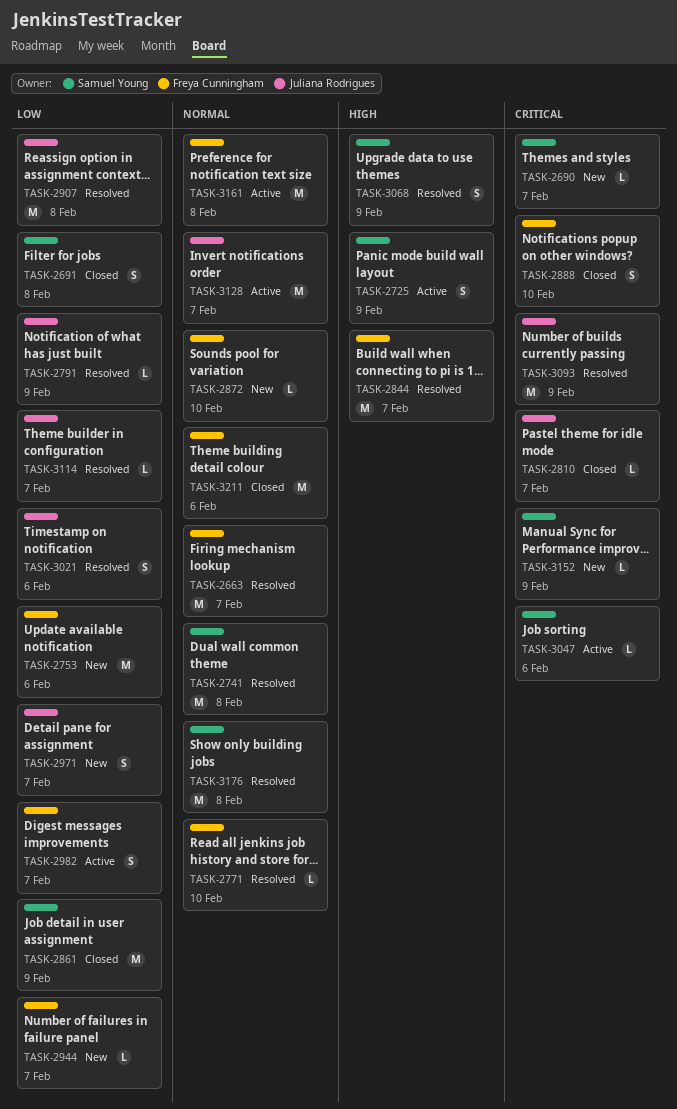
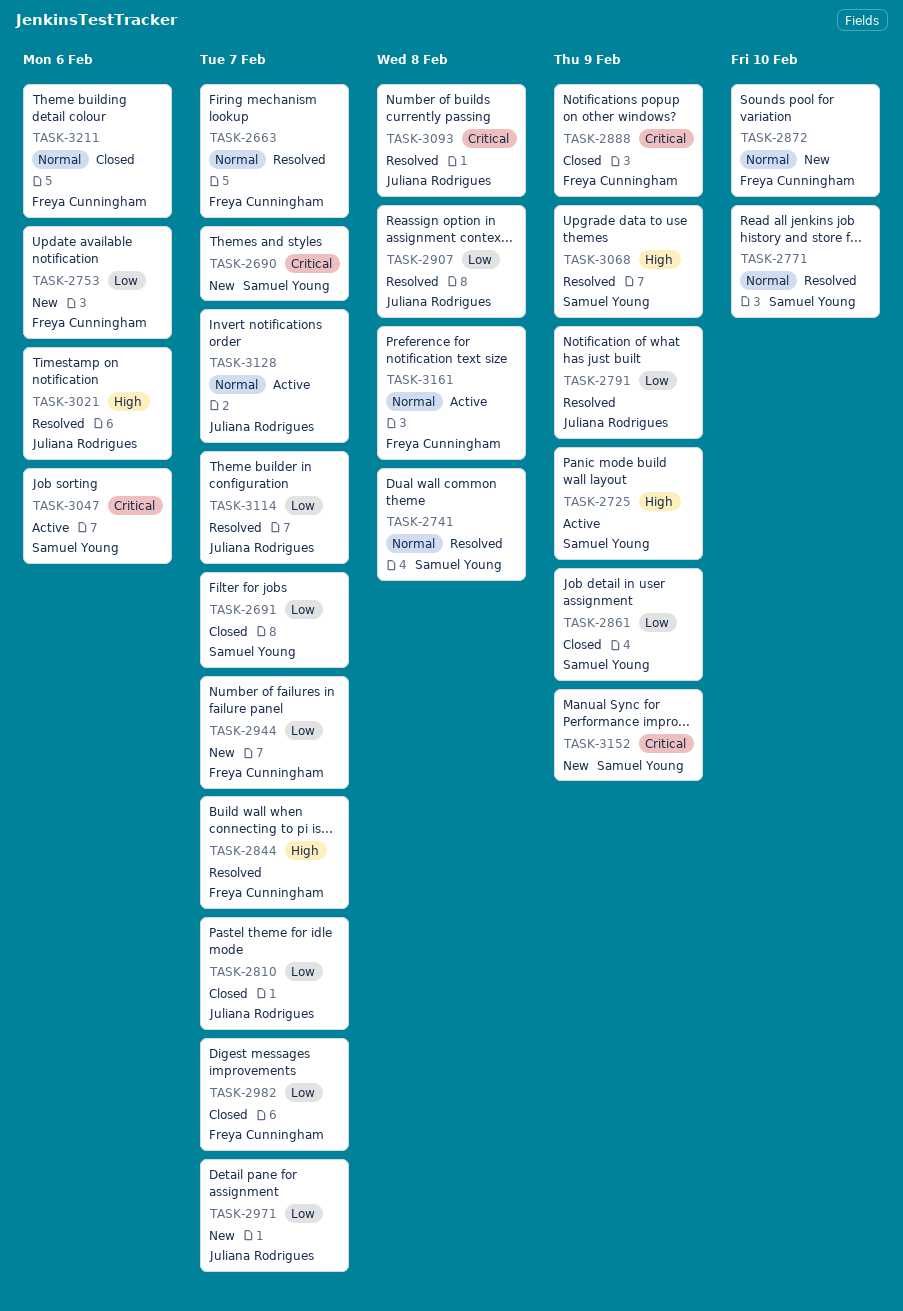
TASK-2691, due: Feb 8 -> Feb 7
TASK-2771, owner: Freya Cunningham -> Samuel Young
TASK-2810, priority: Critical -> Low
TASK-2888, due: Feb 10 -> Feb 9
TASK-2982, status: Active -> Closed
TASK-3021, priority: Low -> High
TASK-3093, due: Feb 9 -> Feb 8
TASK-3176: present -> none

